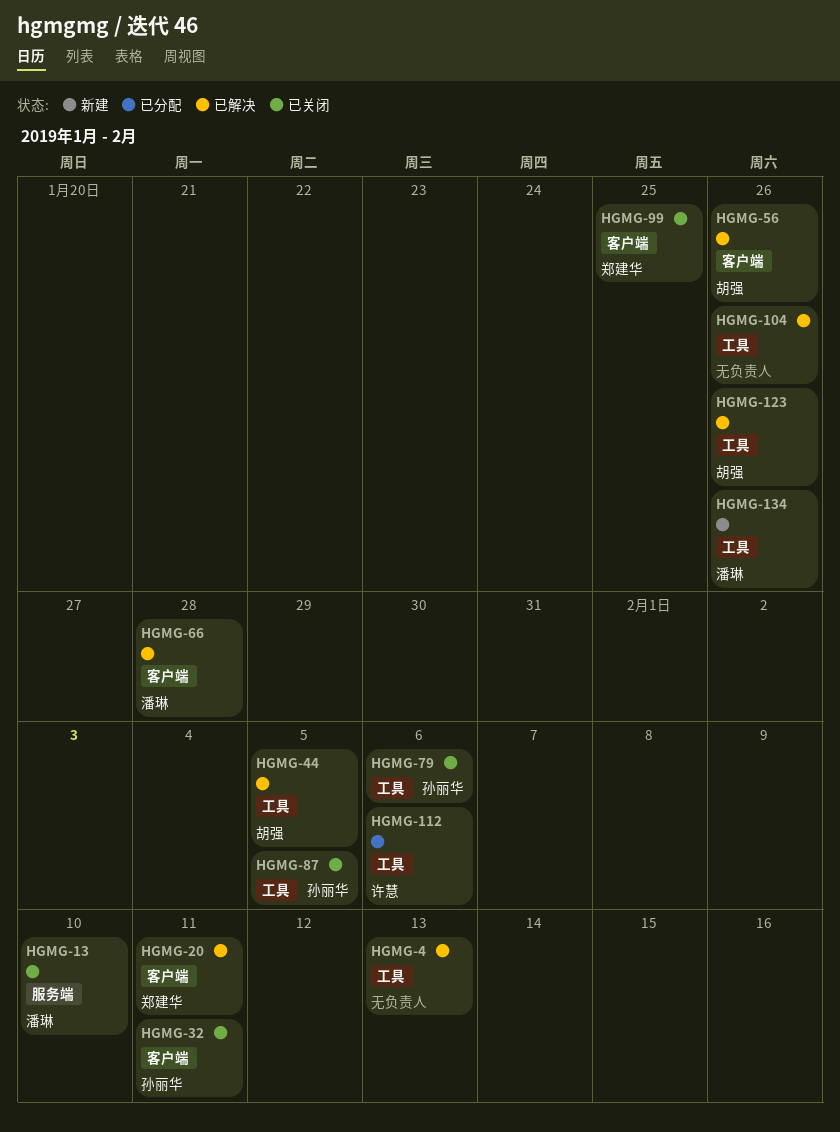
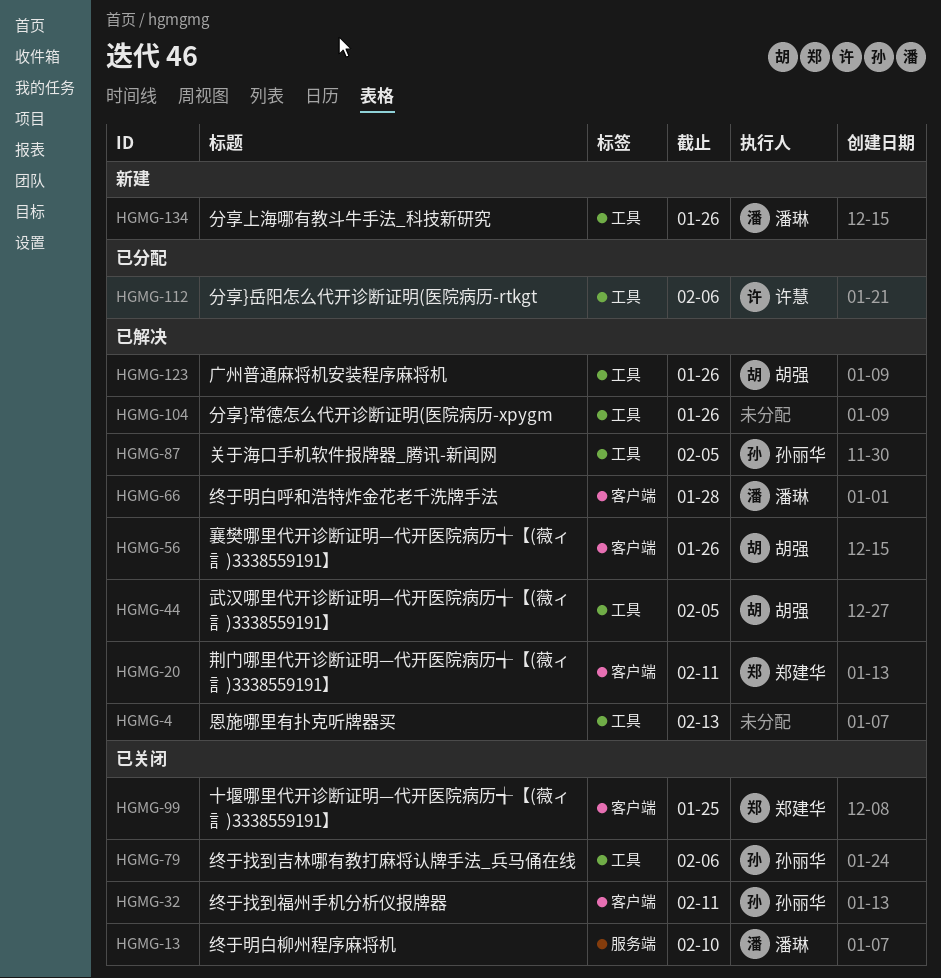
HGMG-87, status: 已关闭 -> 已解决

